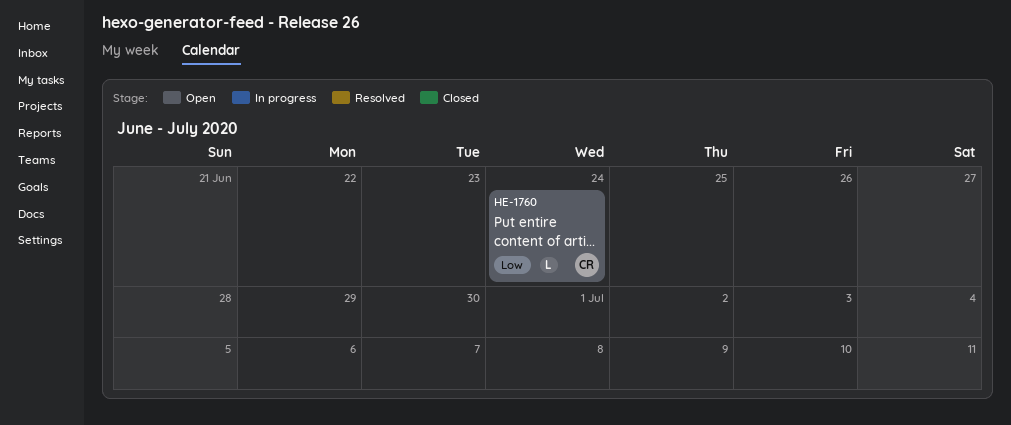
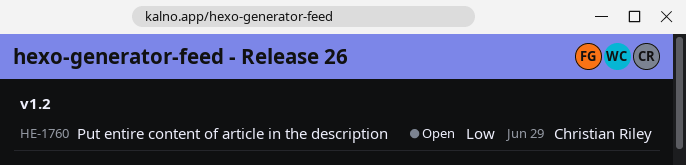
HE-1760, due: Jun 24 -> Jun 29

